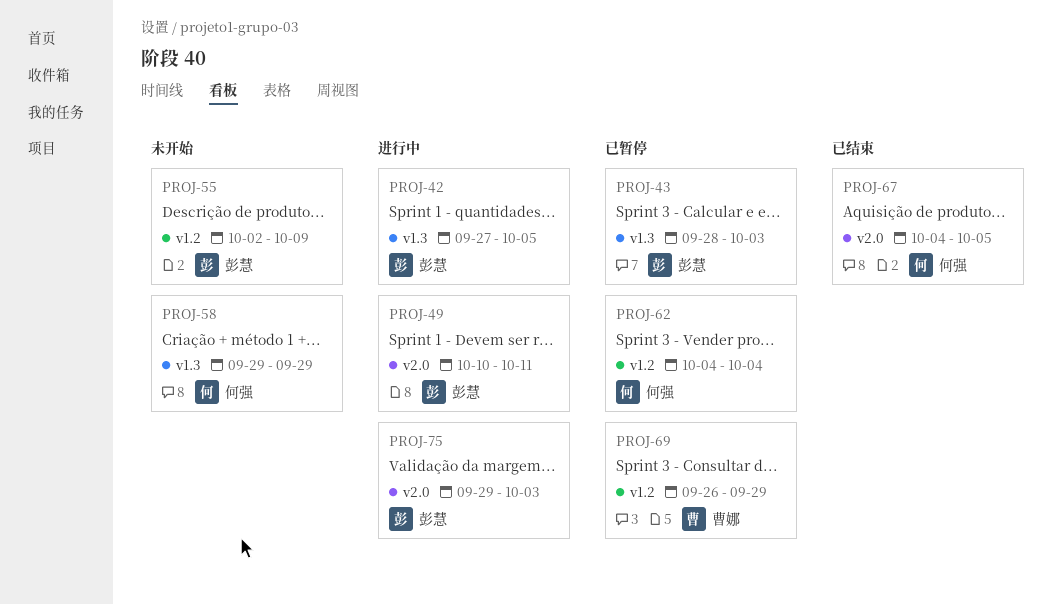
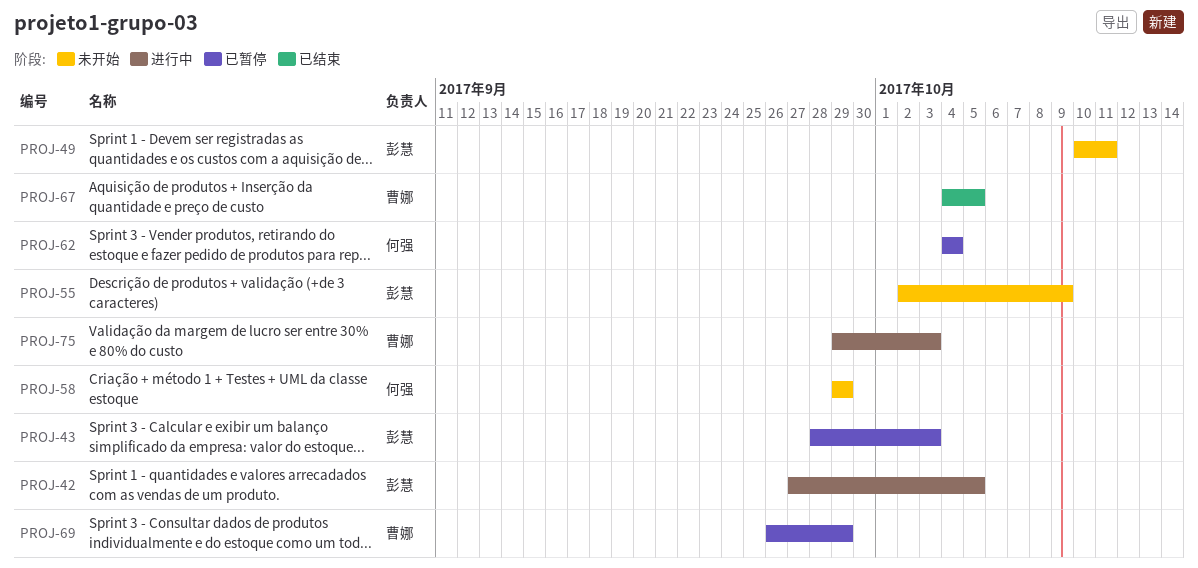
PROJ-49, status: 进行中 -> 未开始
PROJ-67, owner: 何强 -> 曹娜
PROJ-75, owner: 彭慧 -> 曹娜

